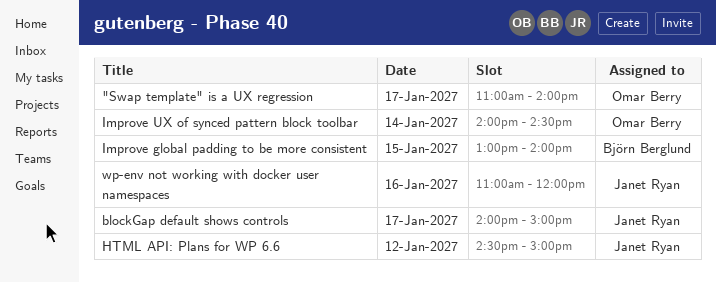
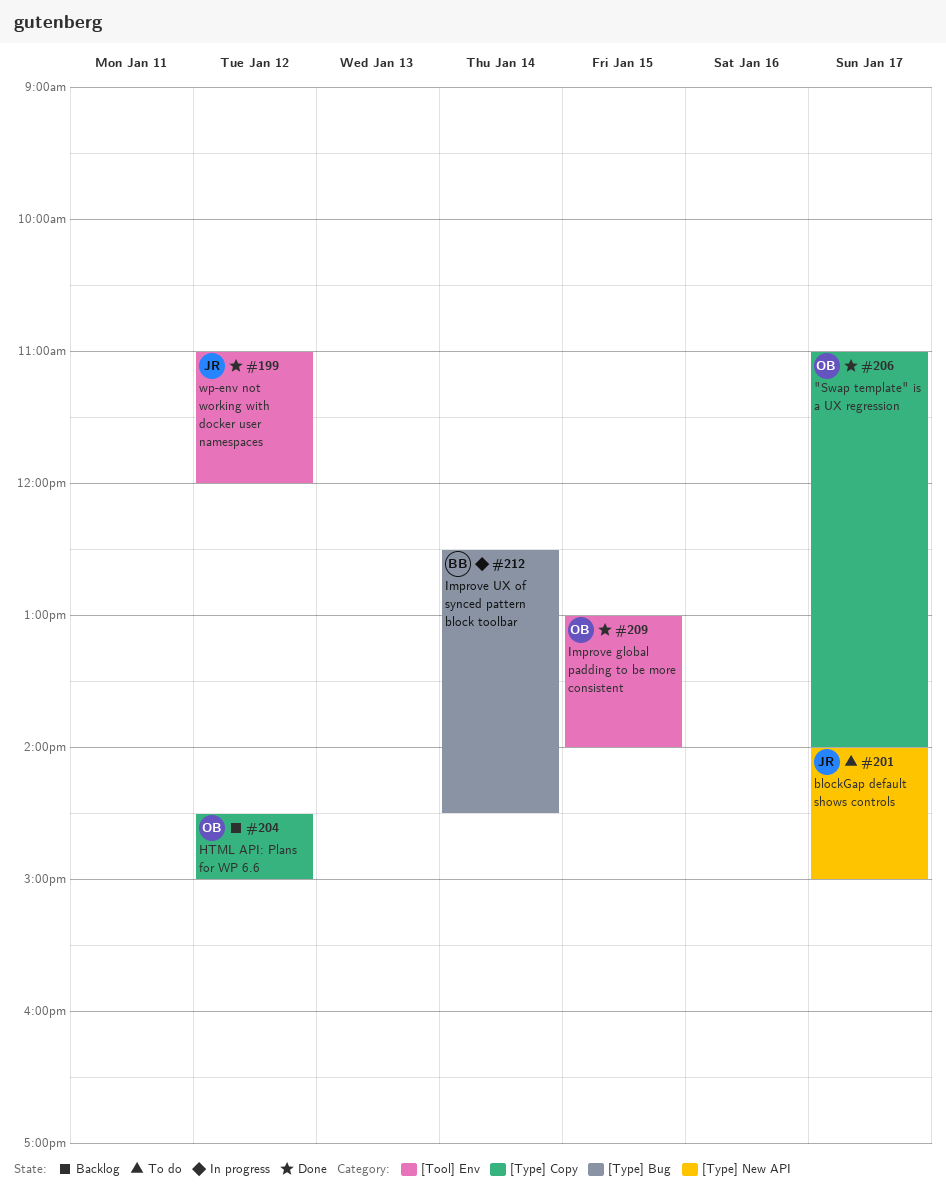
HTML API: Plans for WP 6.6, owner: Janet Ryan -> Omar Berry
Improve global padding to be more consistent, owner: Björn Berglund -> Omar Berry
Improve UX of synced pattern block toolbar, owner: Omar Berry -> Björn Berglund
Improve UX of synced pattern block toolbar, begins: 14:00 -> 12:30
wp-env not working with docker user namespaces, day: Jan 16 -> Jan 12

